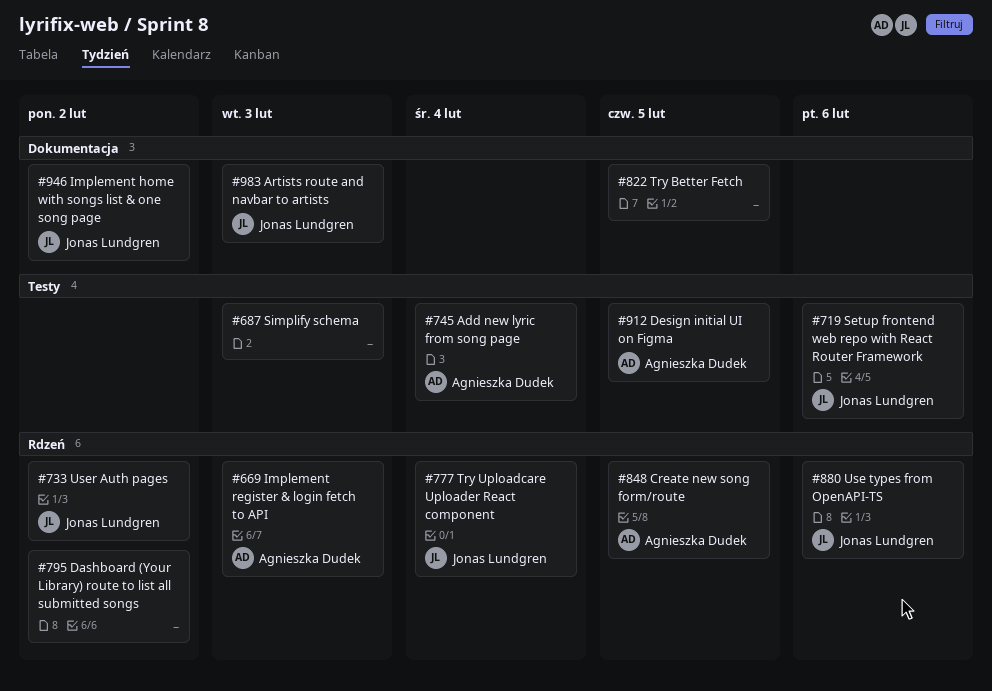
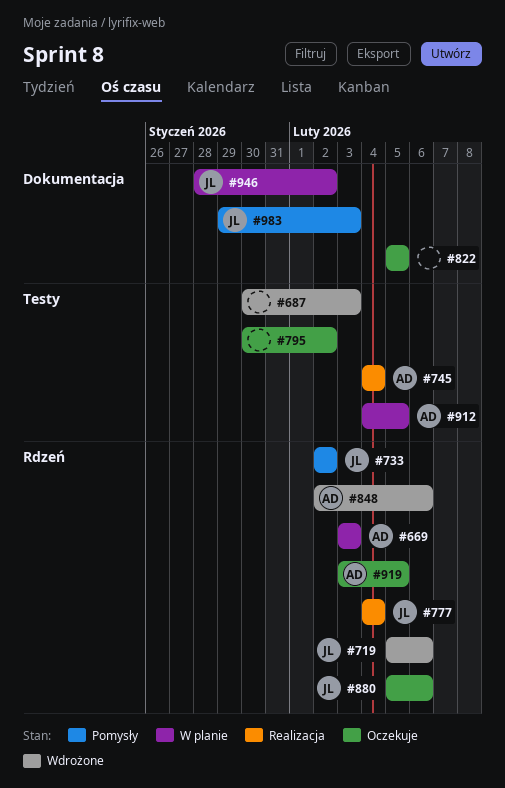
#719, label: Testy -> Rdzeń
#795, label: Rdzeń -> Testy
#848, due: Feb 5 -> Feb 6
#919: none -> present

